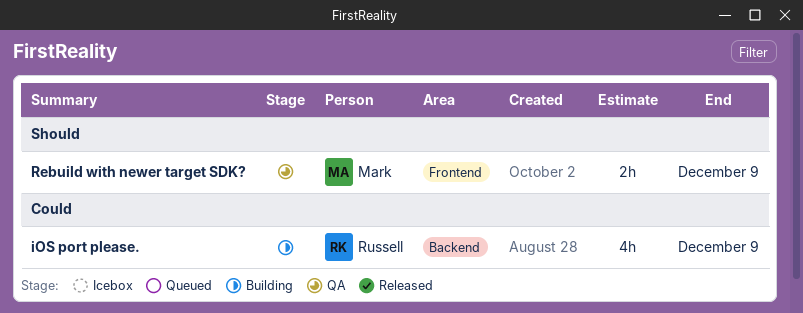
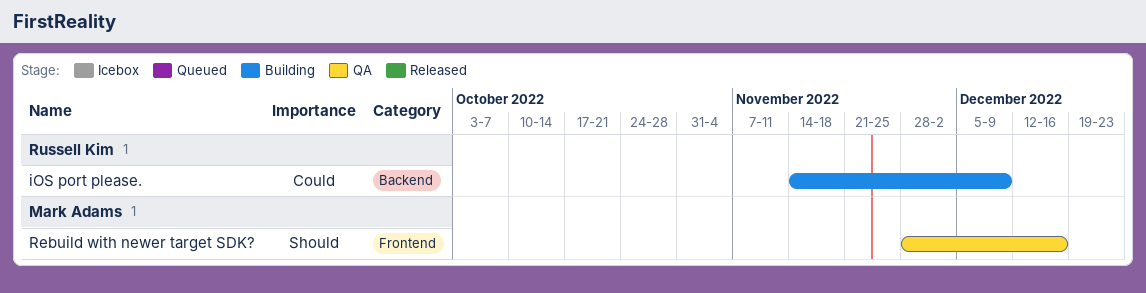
Rebuild with newer target SDK?, due: Dec 9 -> Dec 16

